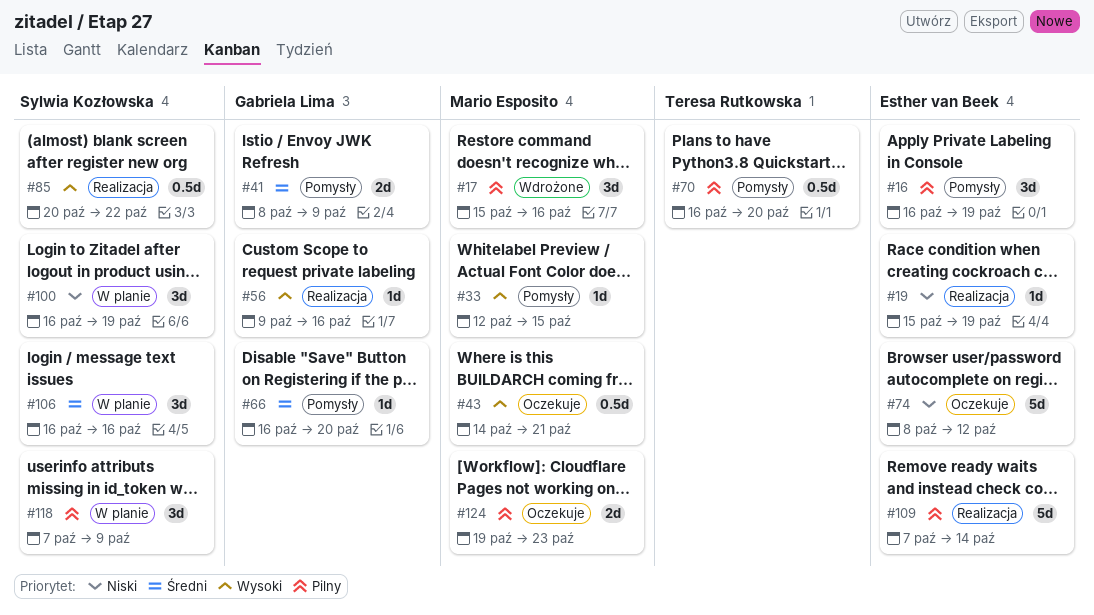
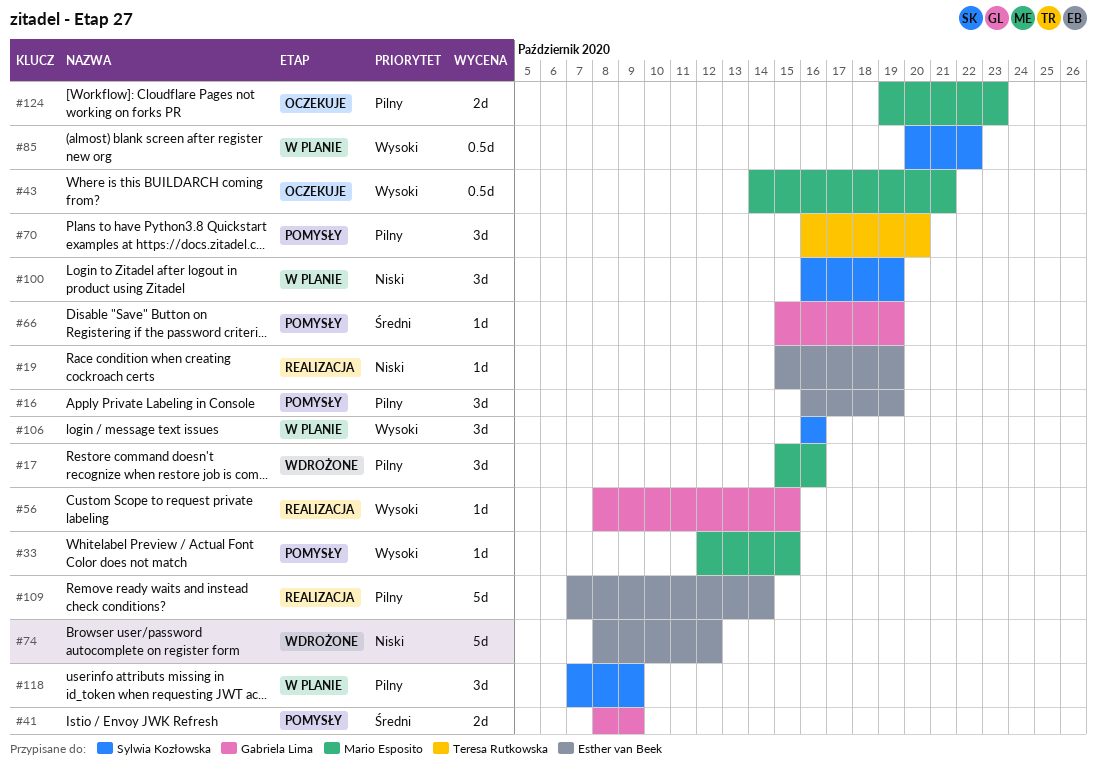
#56, start: Oct 9 -> Oct 8
#56, due: Oct 16 -> Oct 15
#66, start: Oct 16 -> Oct 15
#66, due: Oct 20 -> Oct 19
#70, estimate: 0.5d -> 3d
#74, status: Oczekuje -> Wdrożone
#85, status: Realizacja -> W planie
#106, priority: Średni -> Wysoki

